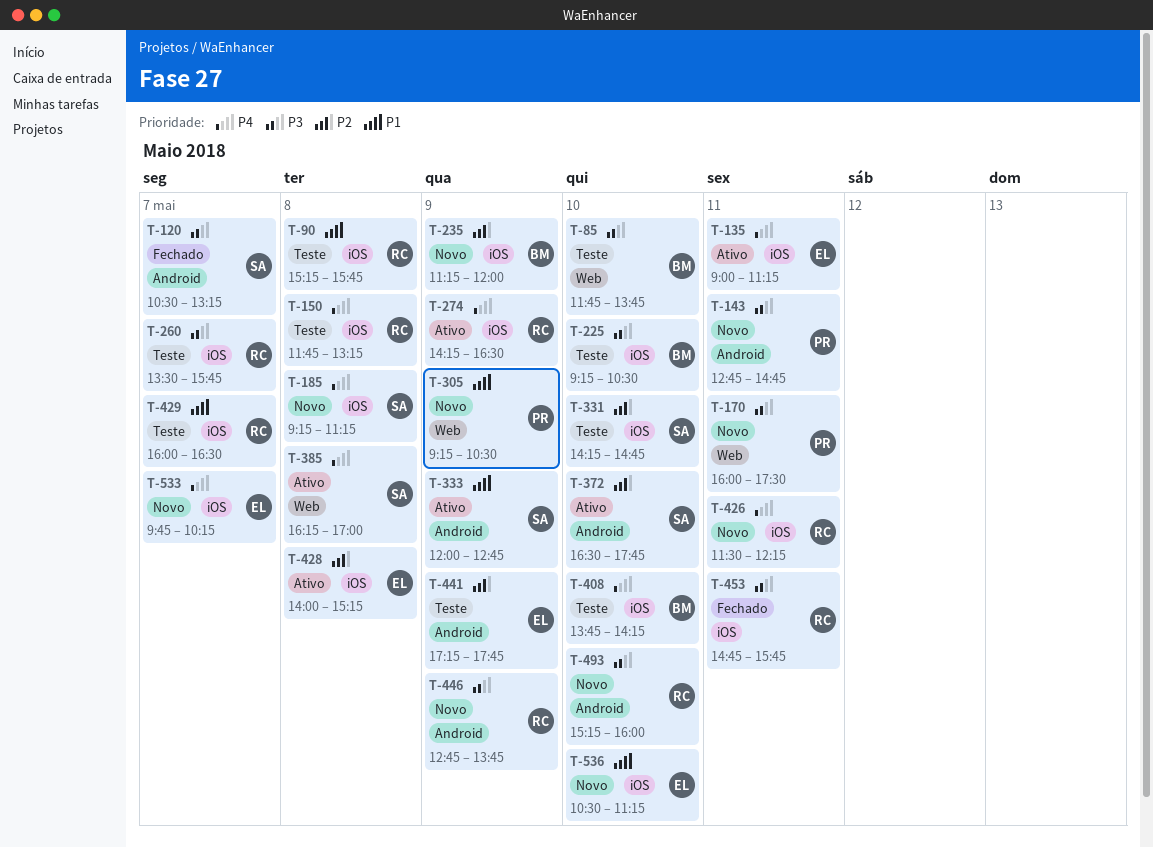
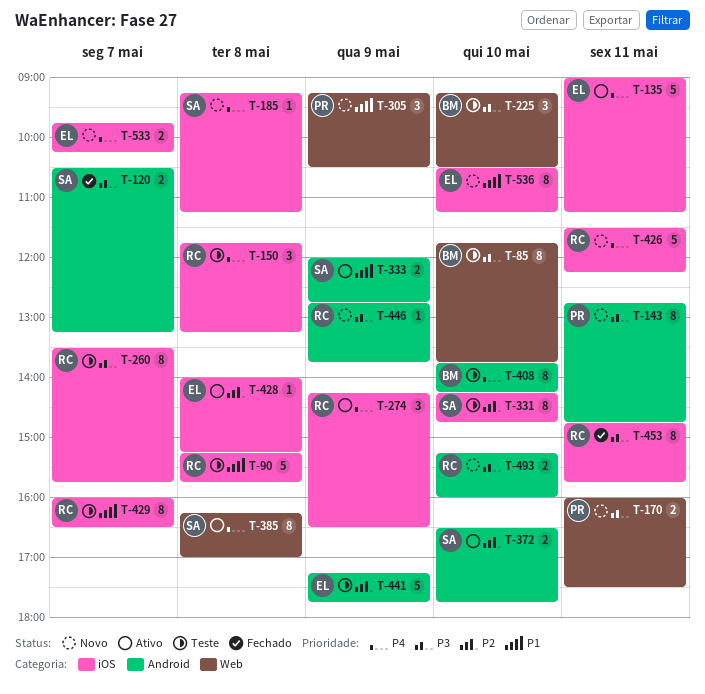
T-225, label: iOS -> Web
T-235: present -> none
T-408, label: iOS -> Android

